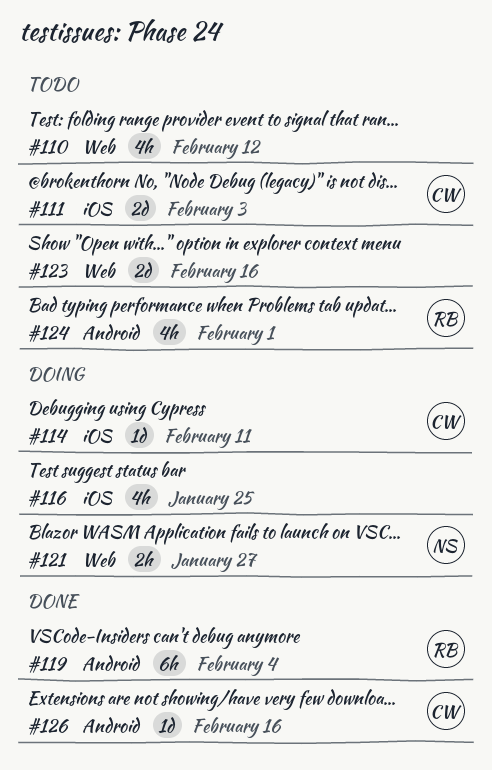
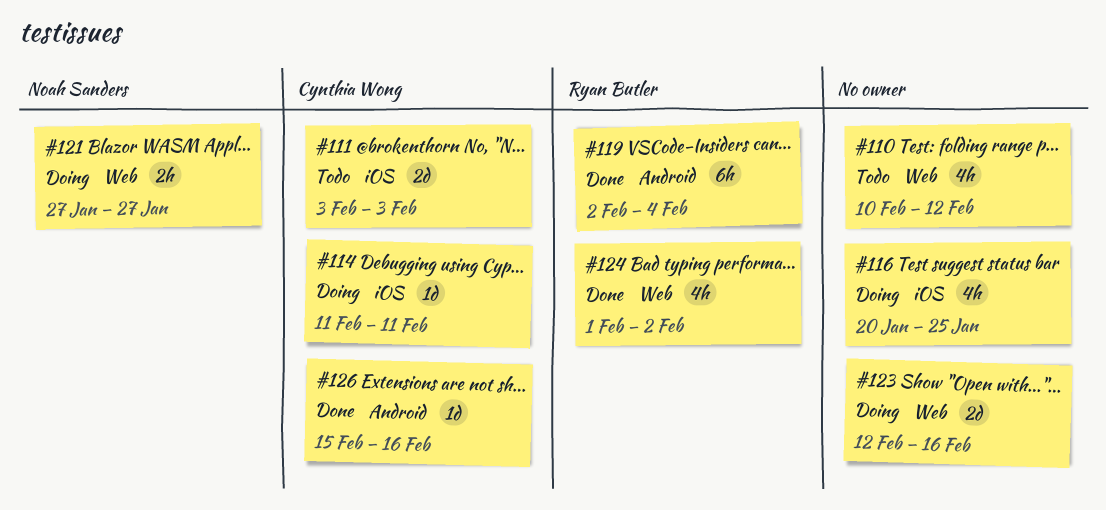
#123, status: Todo -> Doing
#124, status: Todo -> Done
#124, label: Android -> Web
#124, due: Feb 1 -> Feb 2

